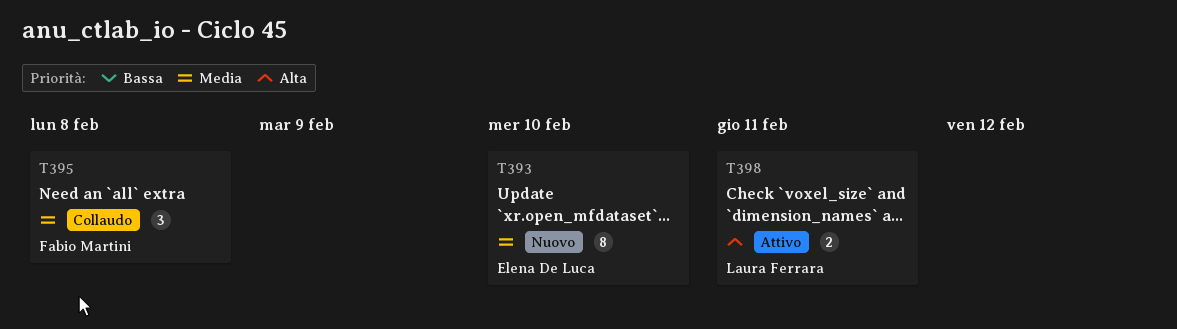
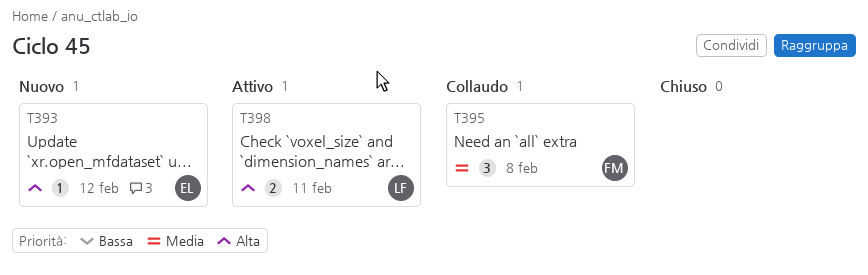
T393, priority: Media -> Alta
T393, estimate: 8 -> 1
T393, due: Feb 10 -> Feb 12

